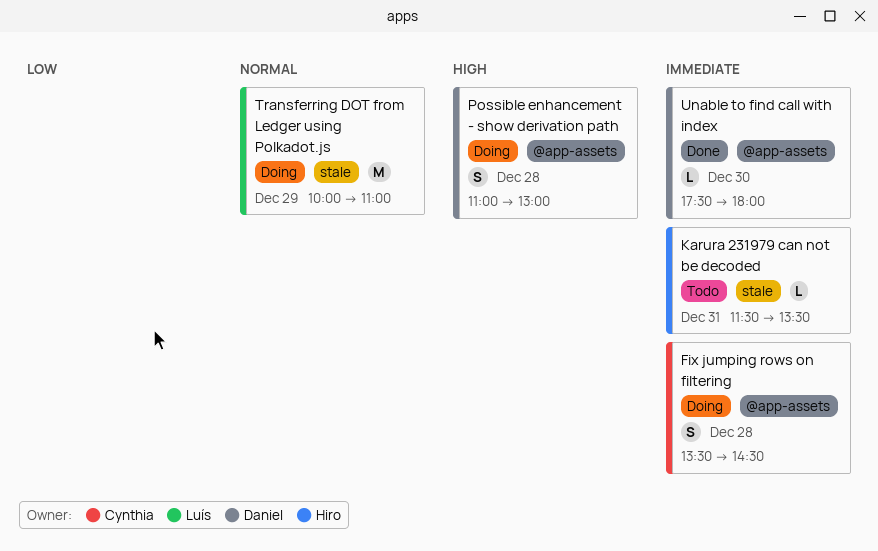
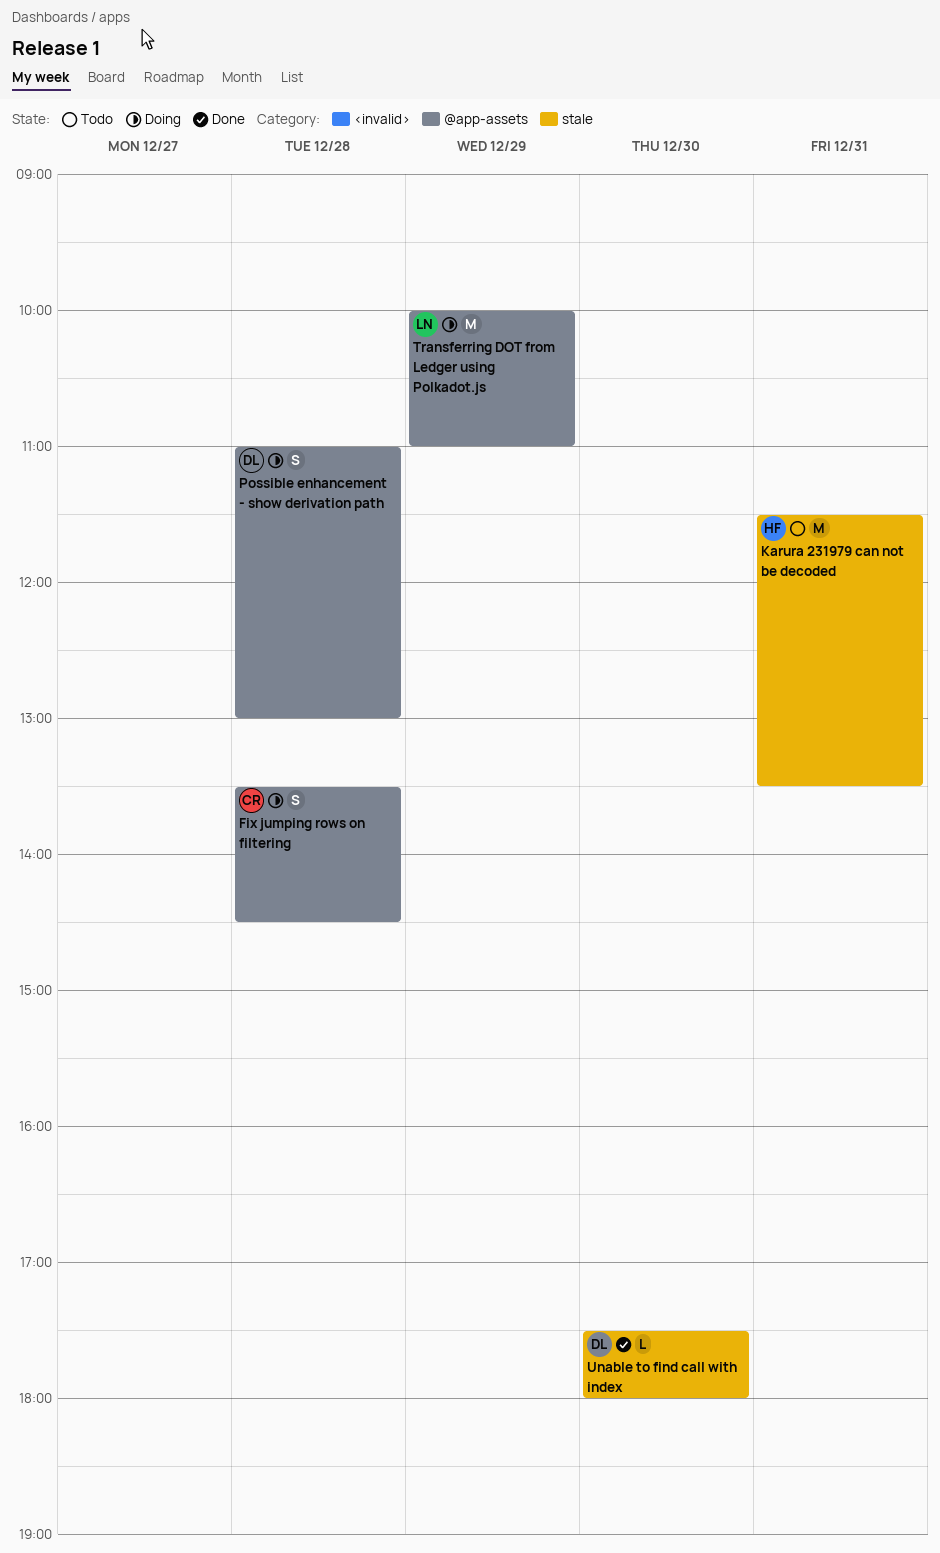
Karura 231979 can not be decoded, estimate: L -> M
Transferring DOT from Ledger using Polkadot.js, label: stale -> @app-assets
Unable to find call with index, label: @app-assets -> stale

